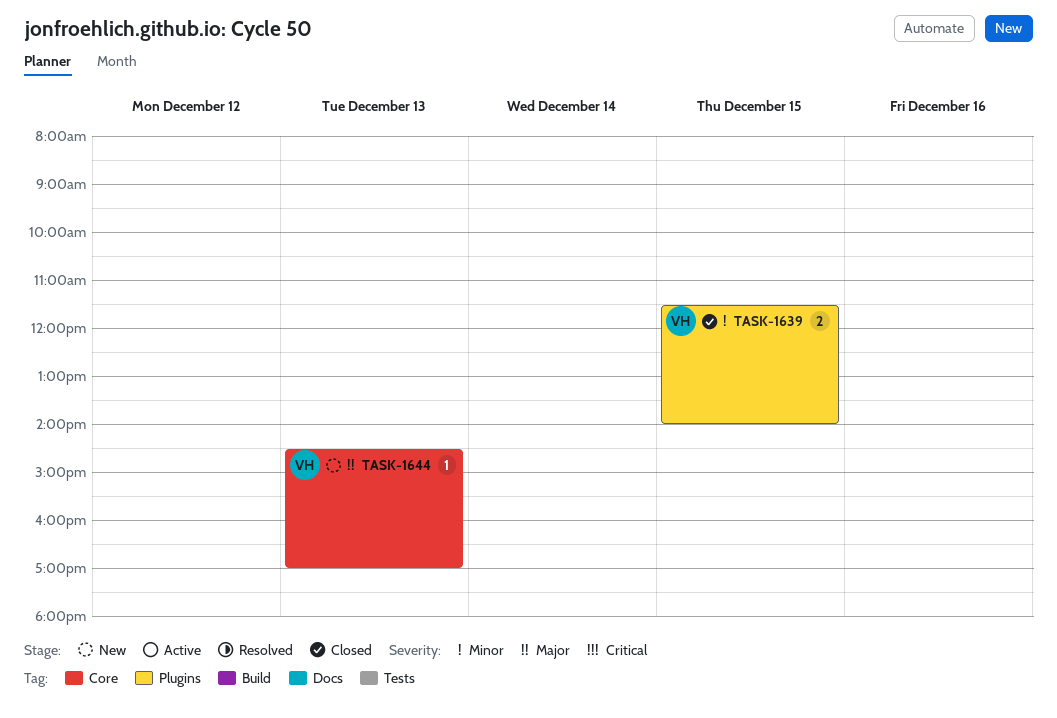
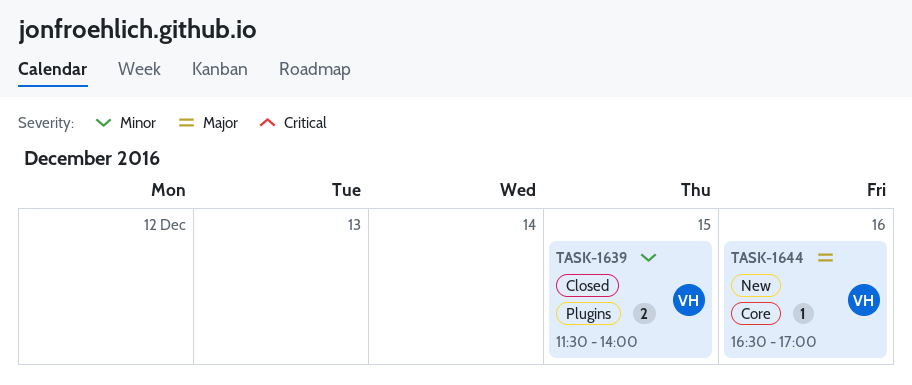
TASK-1644, day: Dec 13 -> Dec 16
TASK-1644, begins: 14:30 -> 16:30

